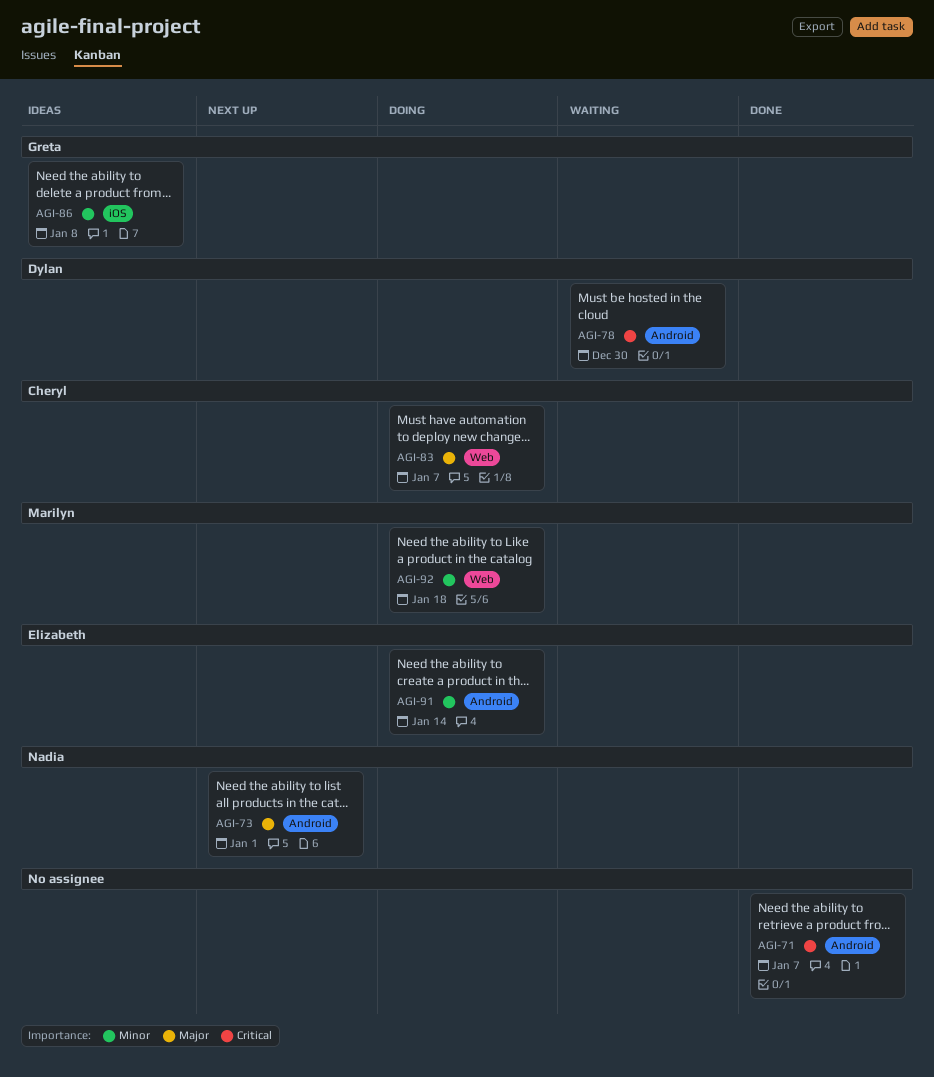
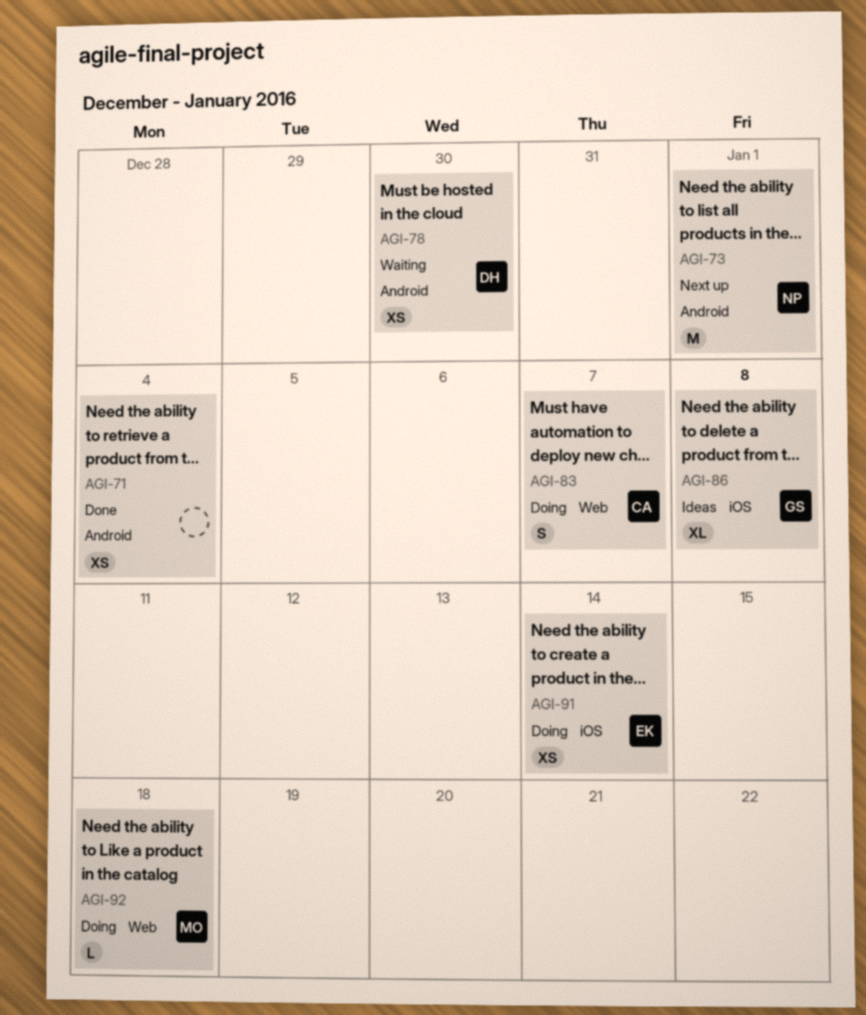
AGI-71, due: Jan 7 -> Jan 4
AGI-91, label: Android -> iOS

